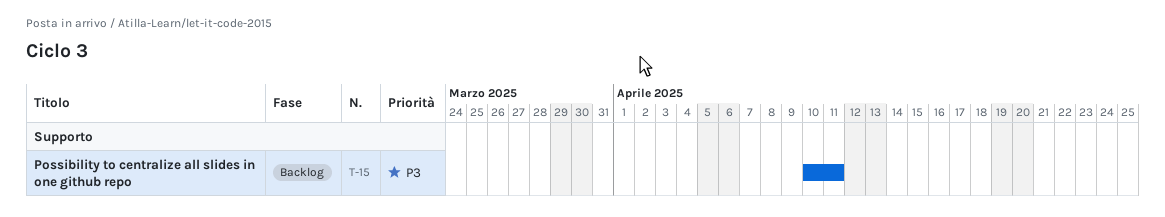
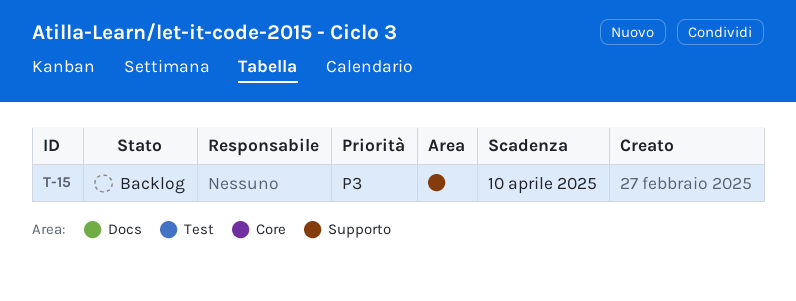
T-15, due: Apr 11 -> Apr 10

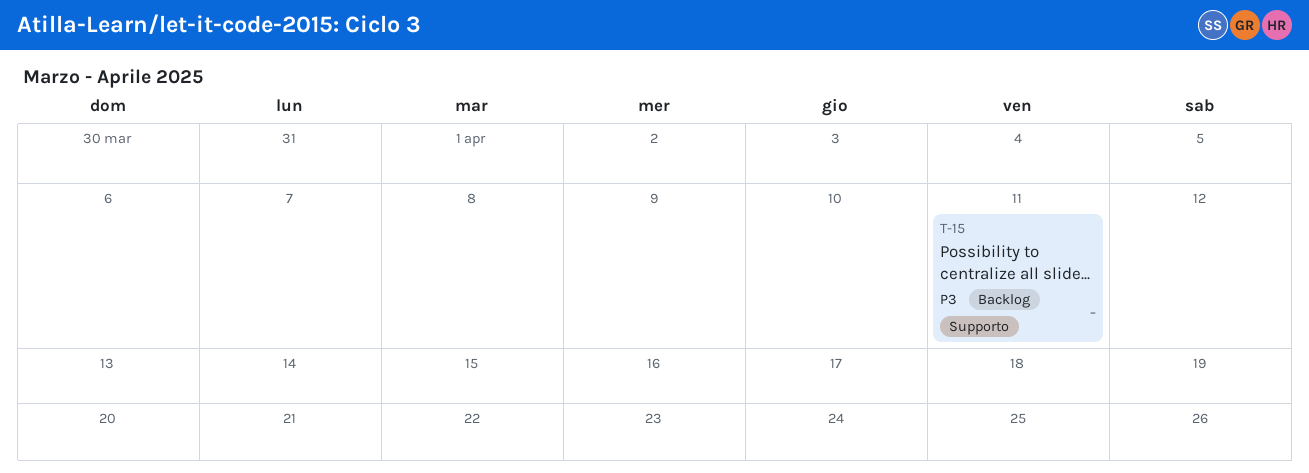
T-15, due: Apr 10 -> Apr 11

